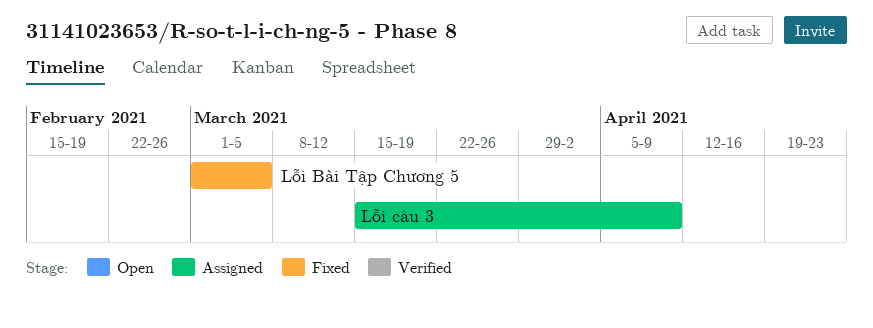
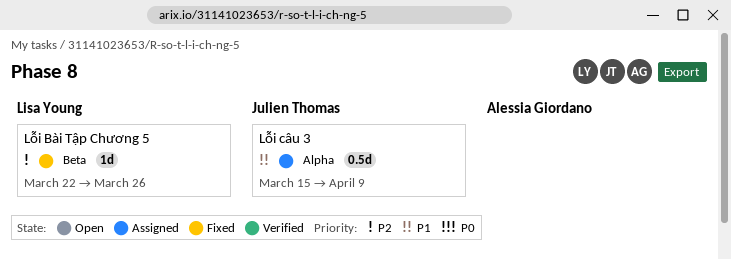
Lỗi Bài Tập Chương 5, start: Mar 1 -> Mar 22
Lỗi Bài Tập Chương 5, due: Mar 5 -> Mar 26

